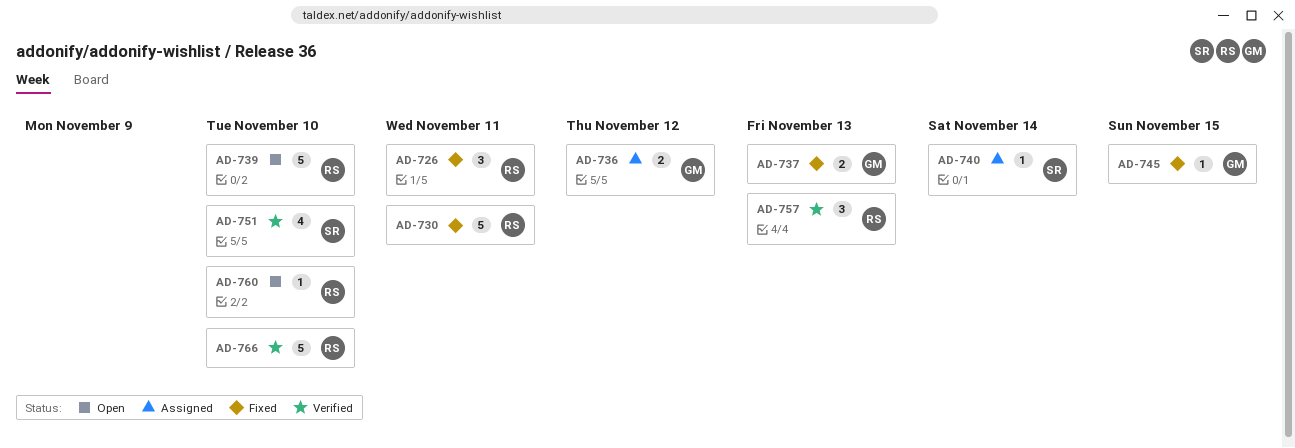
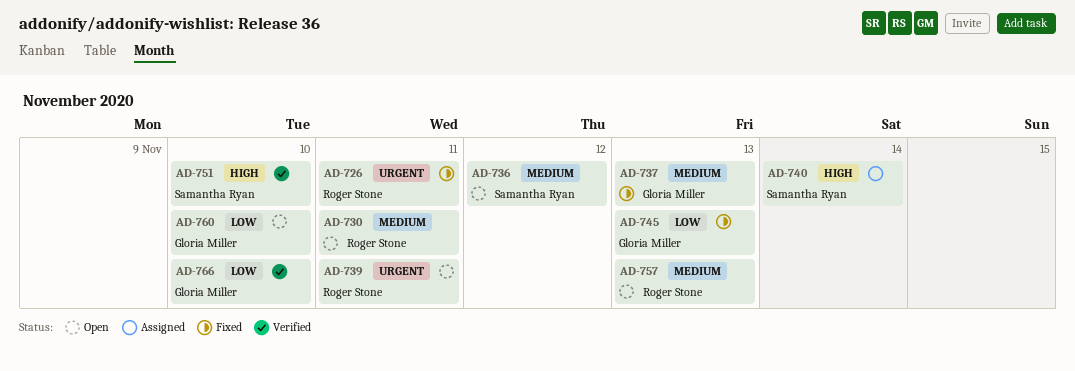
AD-730, status: Fixed -> Open
AD-736, status: Assigned -> Open
AD-736, owner: Gloria Miller -> Samantha Ryan
AD-739, due: Nov 10 -> Nov 11
AD-745, due: Nov 15 -> Nov 13
AD-757, status: Verified -> Open
AD-760, owner: Roger Stone -> Gloria Miller
AD-766, owner: Roger Stone -> Gloria Miller

